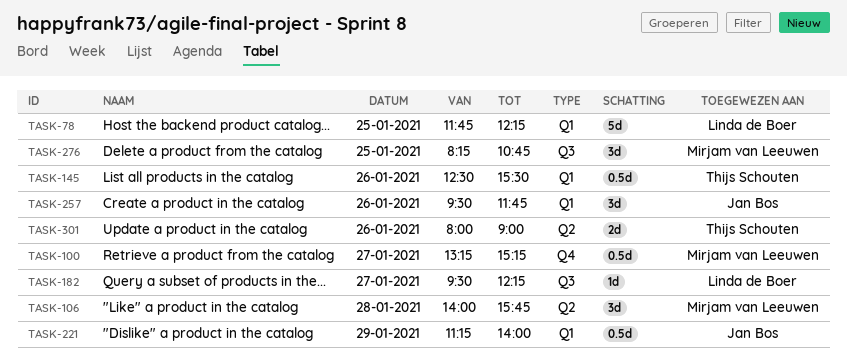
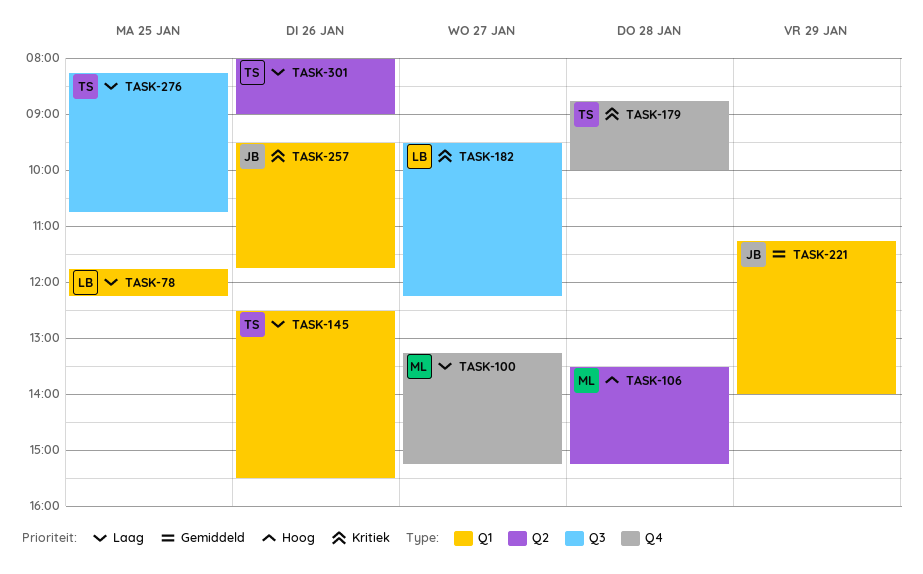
TASK-106, begins: 14:00 -> 13:30
TASK-106, ends: 15:45 -> 15:15
TASK-179: none -> present
TASK-276, owner: Mirjam van Leeuwen -> Thijs Schouten

